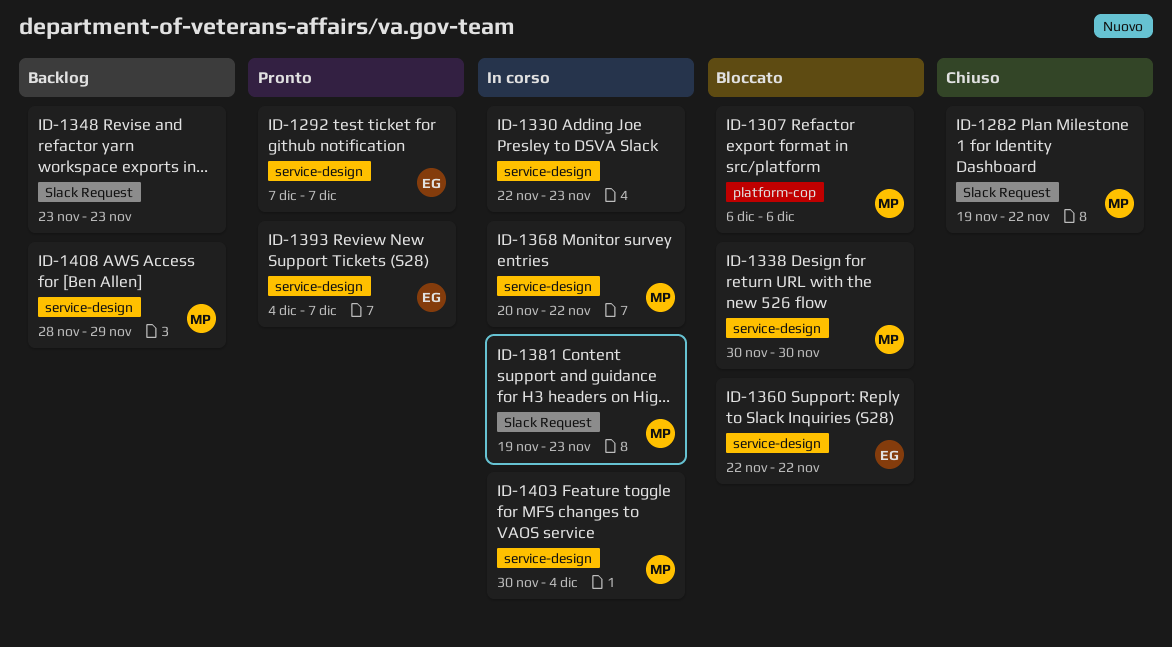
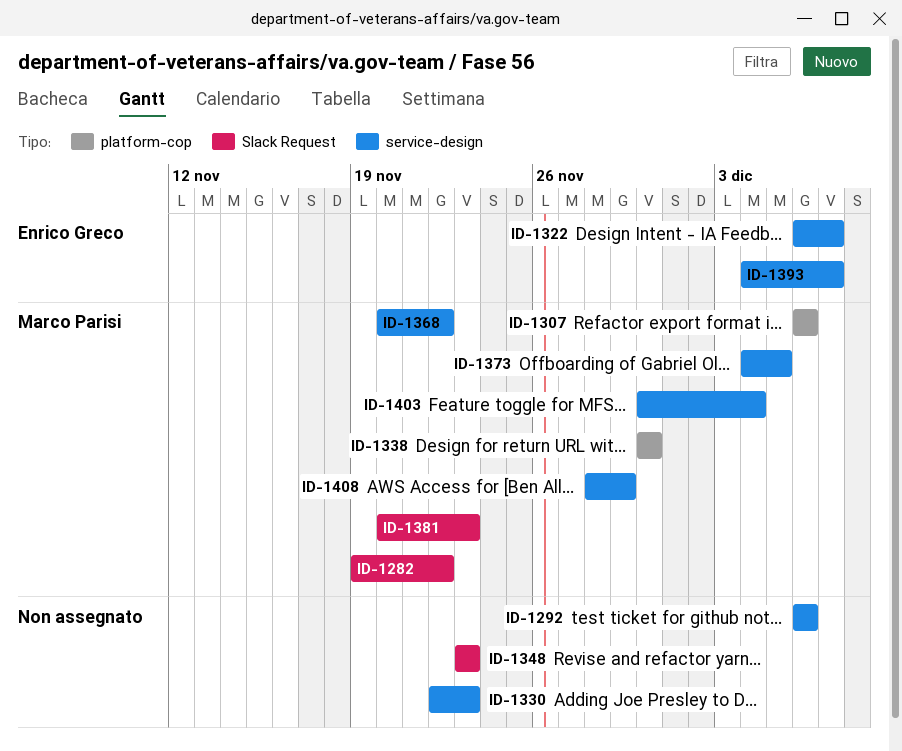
ID-1292, owner: Enrico Greco -> none
ID-1292, start: Dec 7 -> Dec 6
ID-1292, due: Dec 7 -> Dec 6
ID-1322: none -> present
ID-1338, label: service-design -> platform-cop
ID-1360: present -> none
ID-1373: none -> present
ID-1381, start: Nov 19 -> Nov 20

